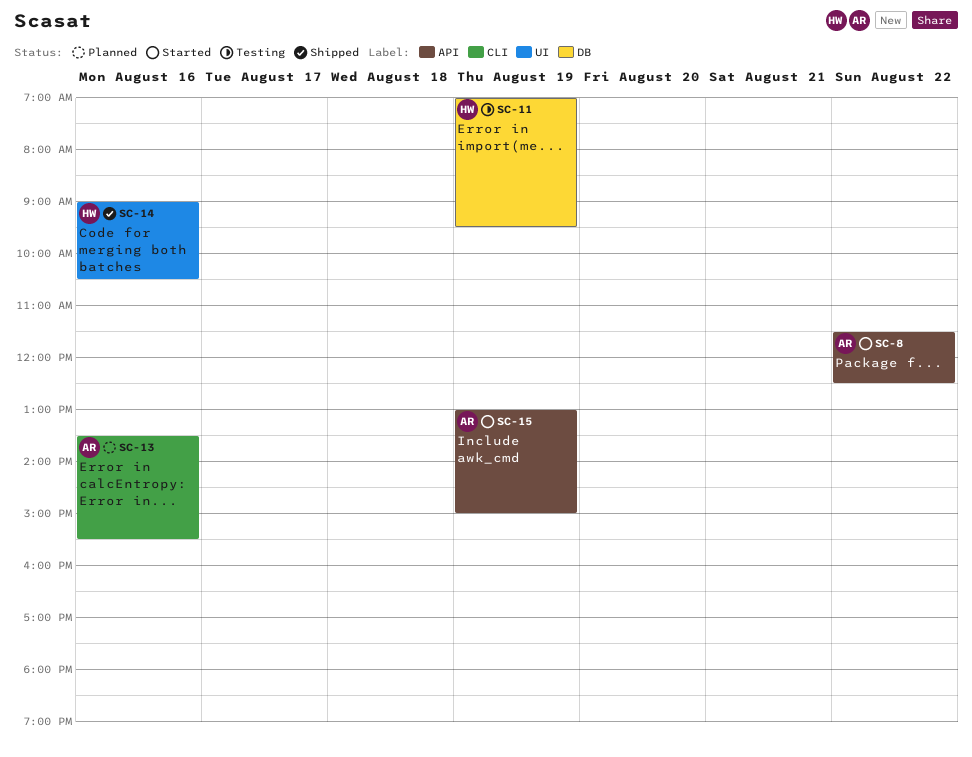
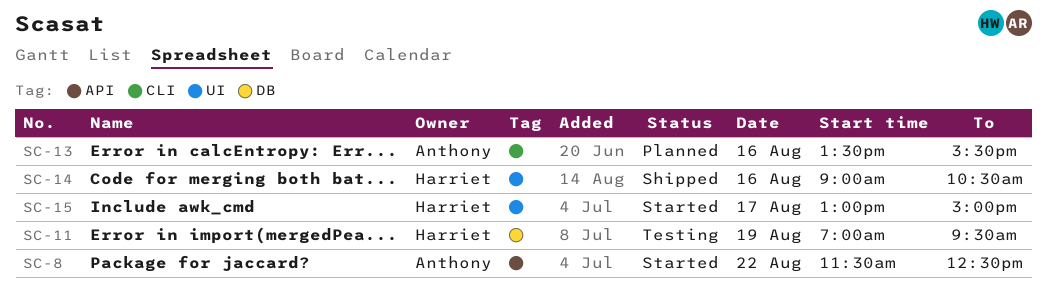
SC-15, owner: Anthony -> Harriet
SC-15, label: API -> UI
SC-15, day: Aug 19 -> Aug 17

